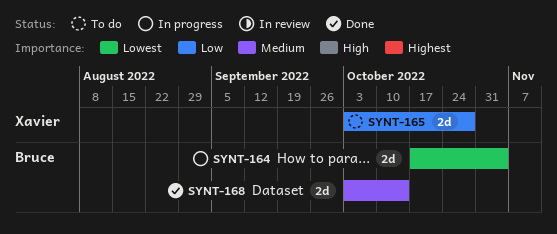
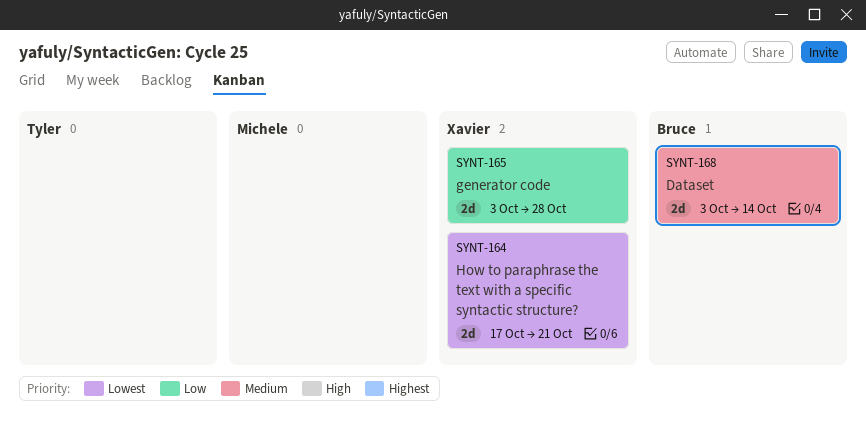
SYNT-164, owner: Bruce -> Xavier
SYNT-164, due: Nov 4 -> Oct 21

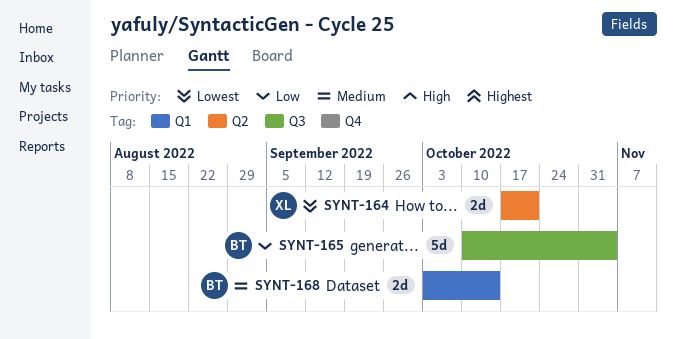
SYNT-165, owner: Xavier -> Bruce
SYNT-165, estimate: 2d -> 5d
SYNT-165, start: Oct 3 -> Oct 10
SYNT-165, due: Oct 28 -> Nov 4

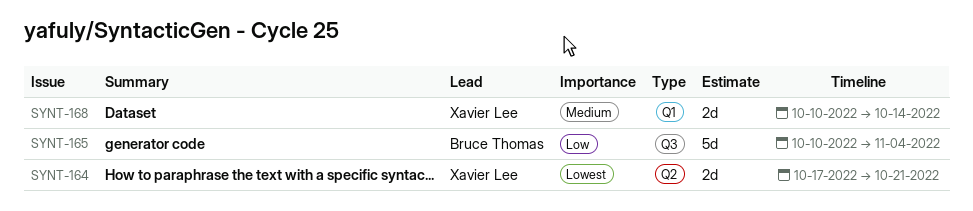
SYNT-168, owner: Bruce Thomas -> Xavier Lee
SYNT-168, start: Oct 3 -> Oct 10

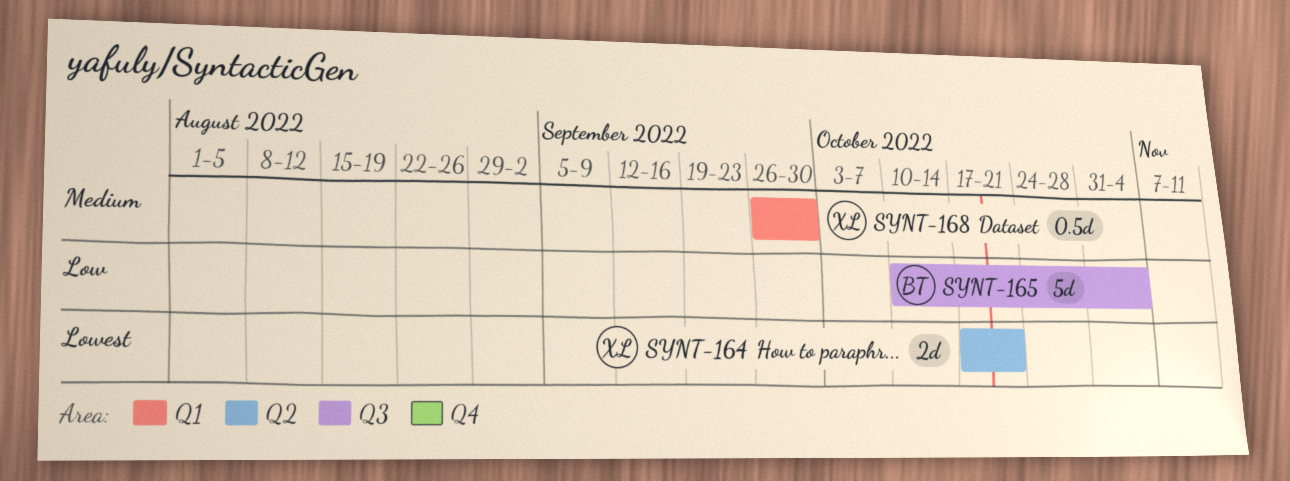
SYNT-168, estimate: 2d -> 0.5d
SYNT-168, start: Oct 10 -> Sep 26
SYNT-168, due: Oct 14 -> Sep 30

